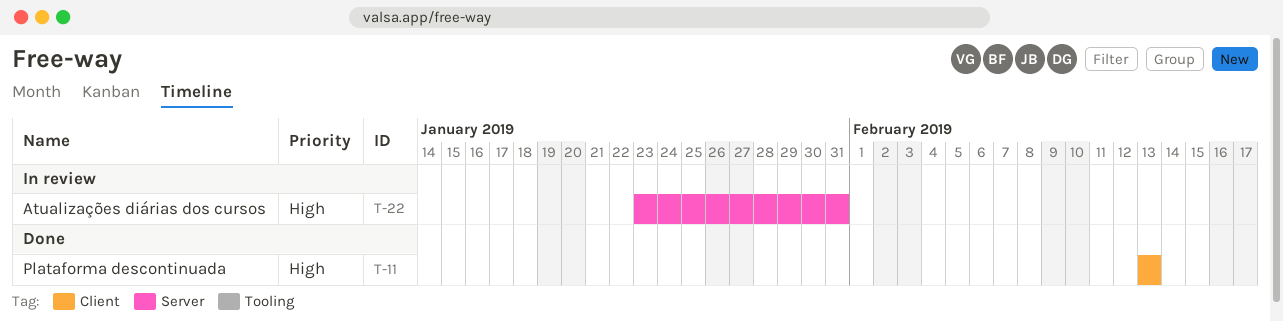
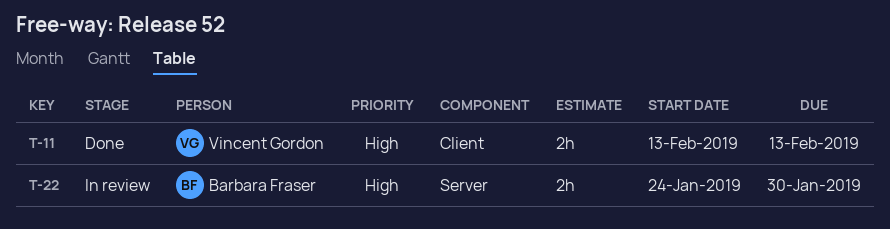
T-22, start: Jan 23 -> Jan 24
T-22, due: Jan 31 -> Jan 30

